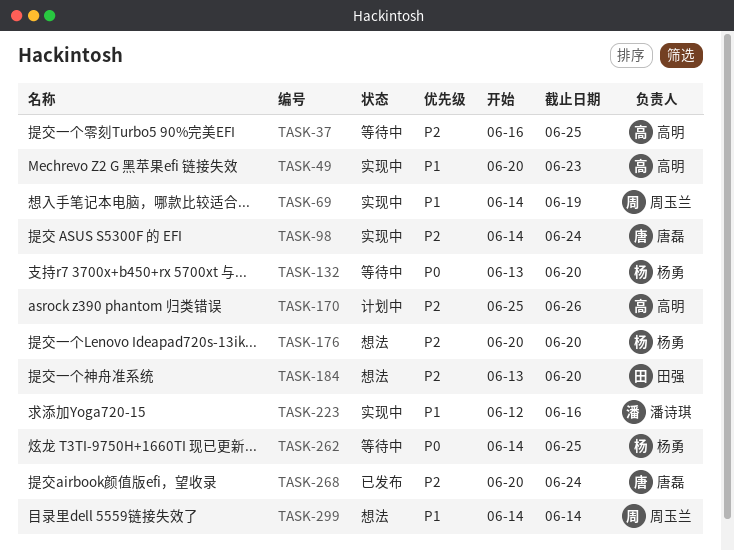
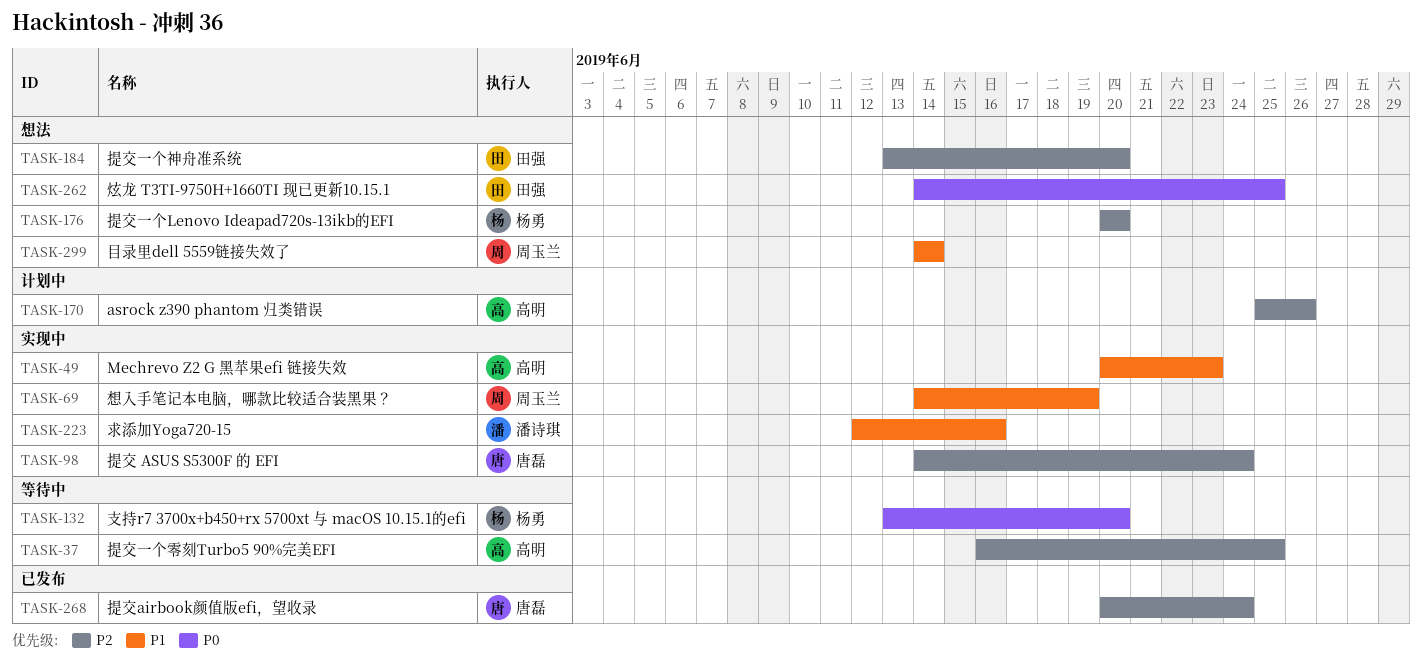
TASK-262, status: 等待中 -> 想法
TASK-262, owner: 杨勇 -> 田强

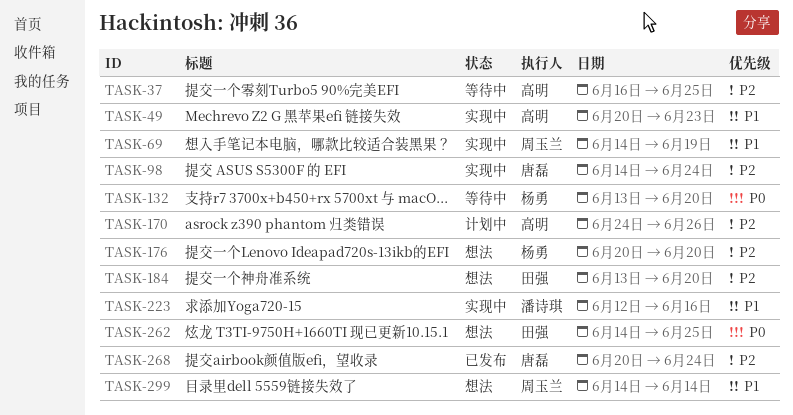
TASK-170, start: Jun 25 -> Jun 24

